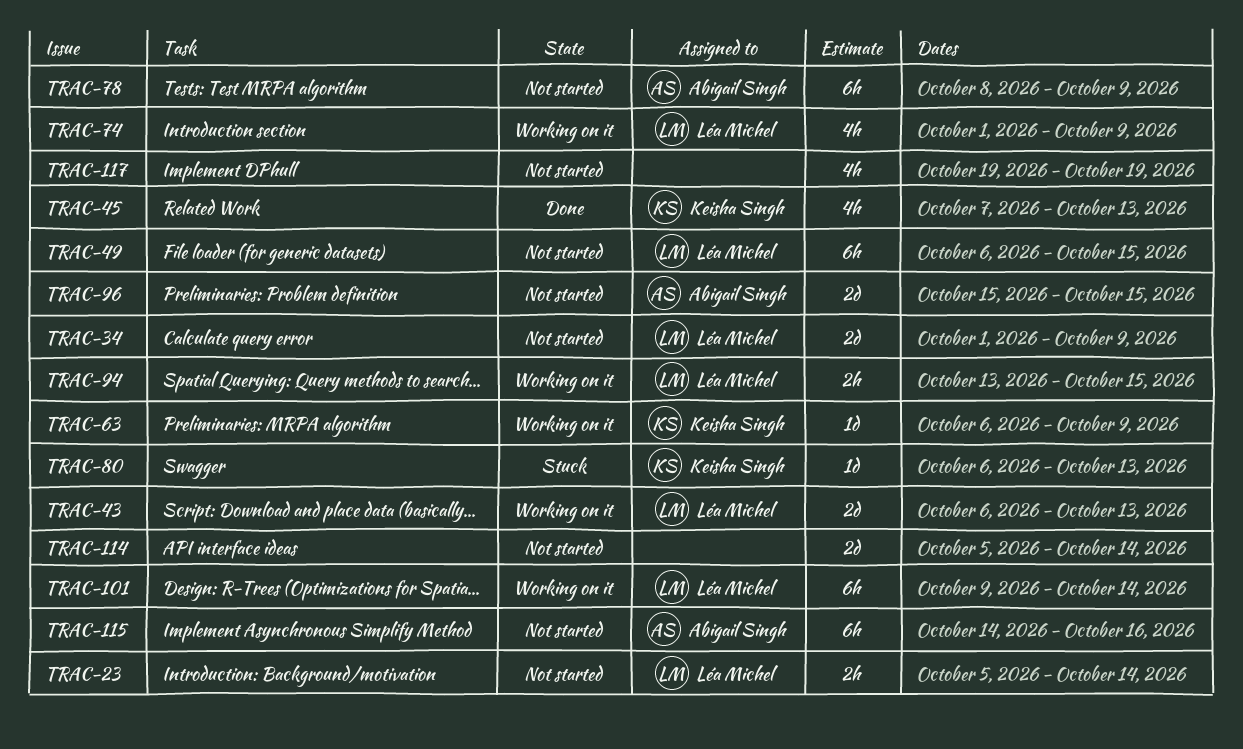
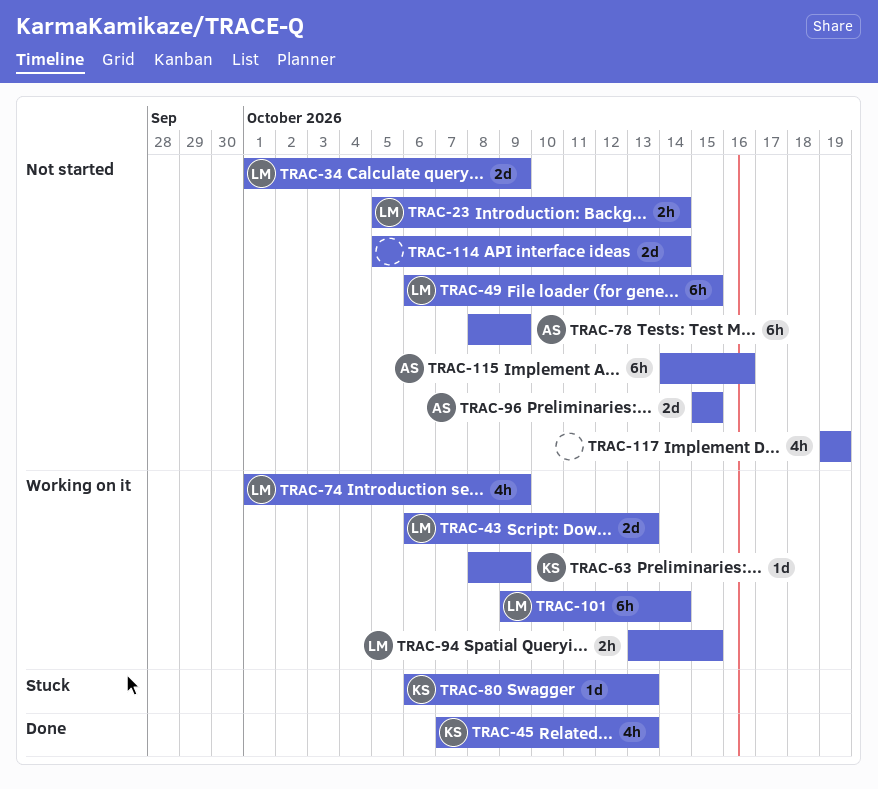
TRAC-63, start: Oct 6 -> Oct 8

